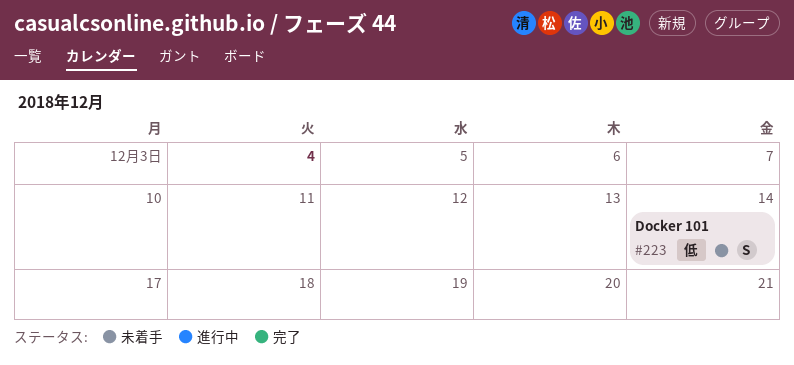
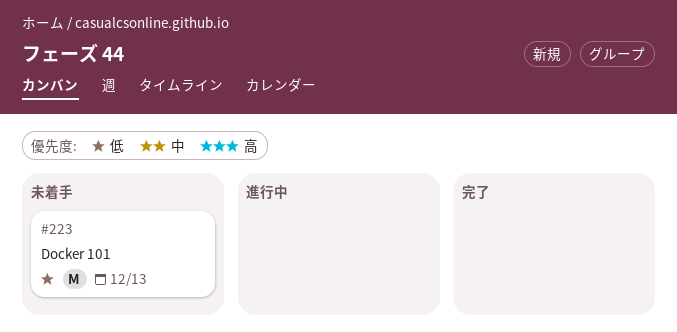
#223, estimate: S -> M
#223, due: Dec 14 -> Dec 13

